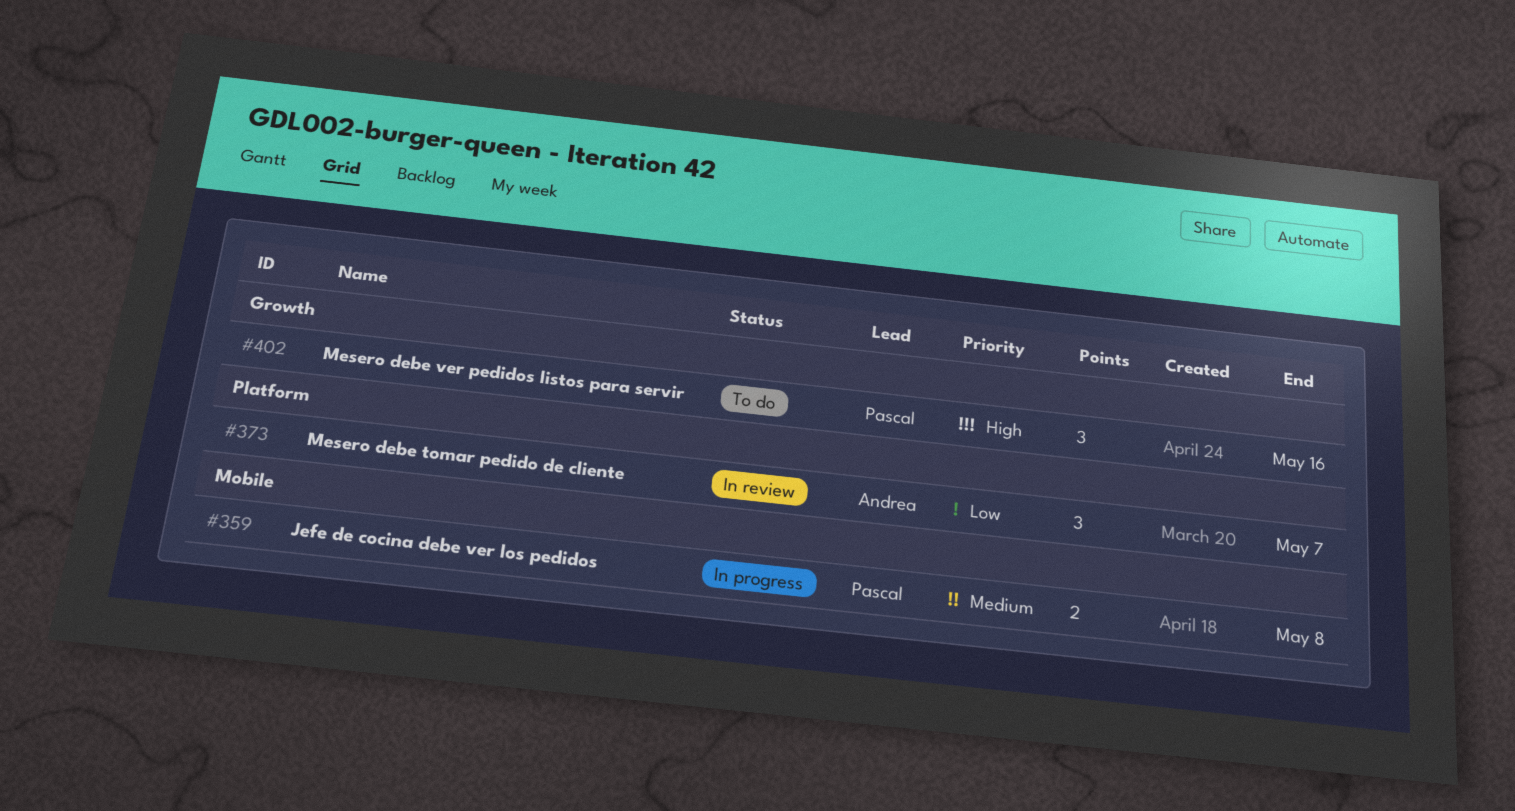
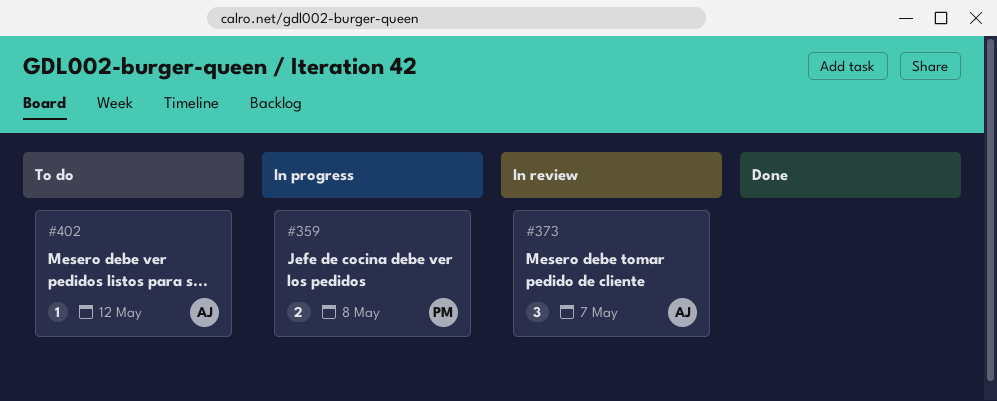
#402, owner: Pascal -> Andrea
#402, estimate: 3 -> 1
#402, due: May 16 -> May 12

